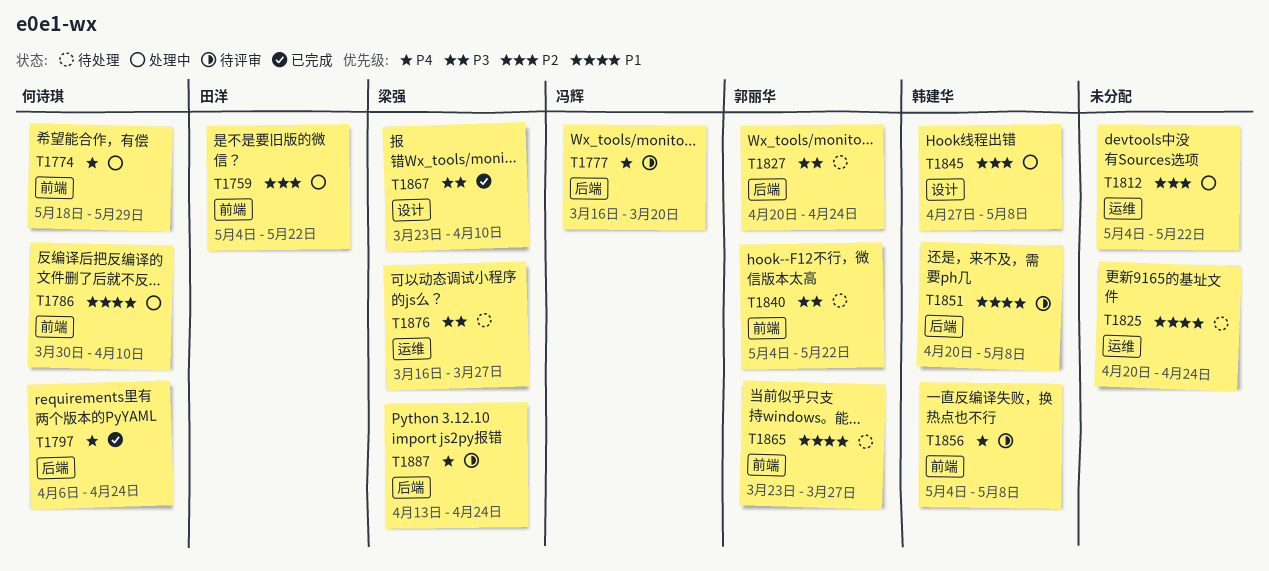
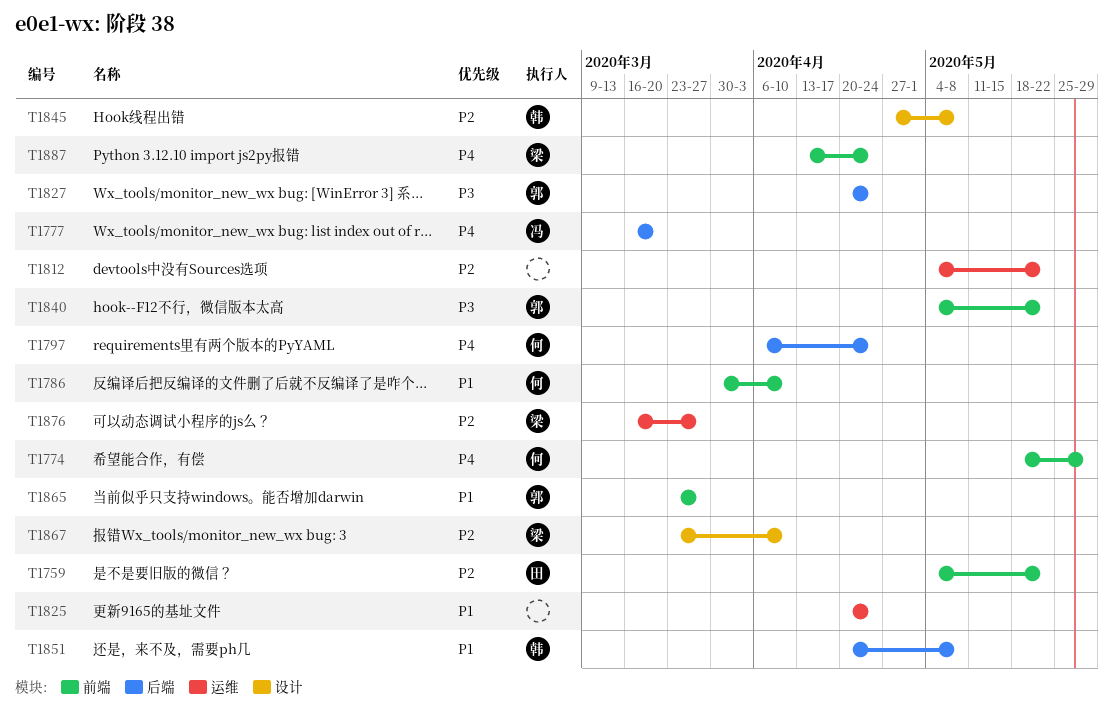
T1856: present -> none
T1867, priority: P3 -> P2
T1876, priority: P3 -> P2
T1887, label: 后端 -> 前端

